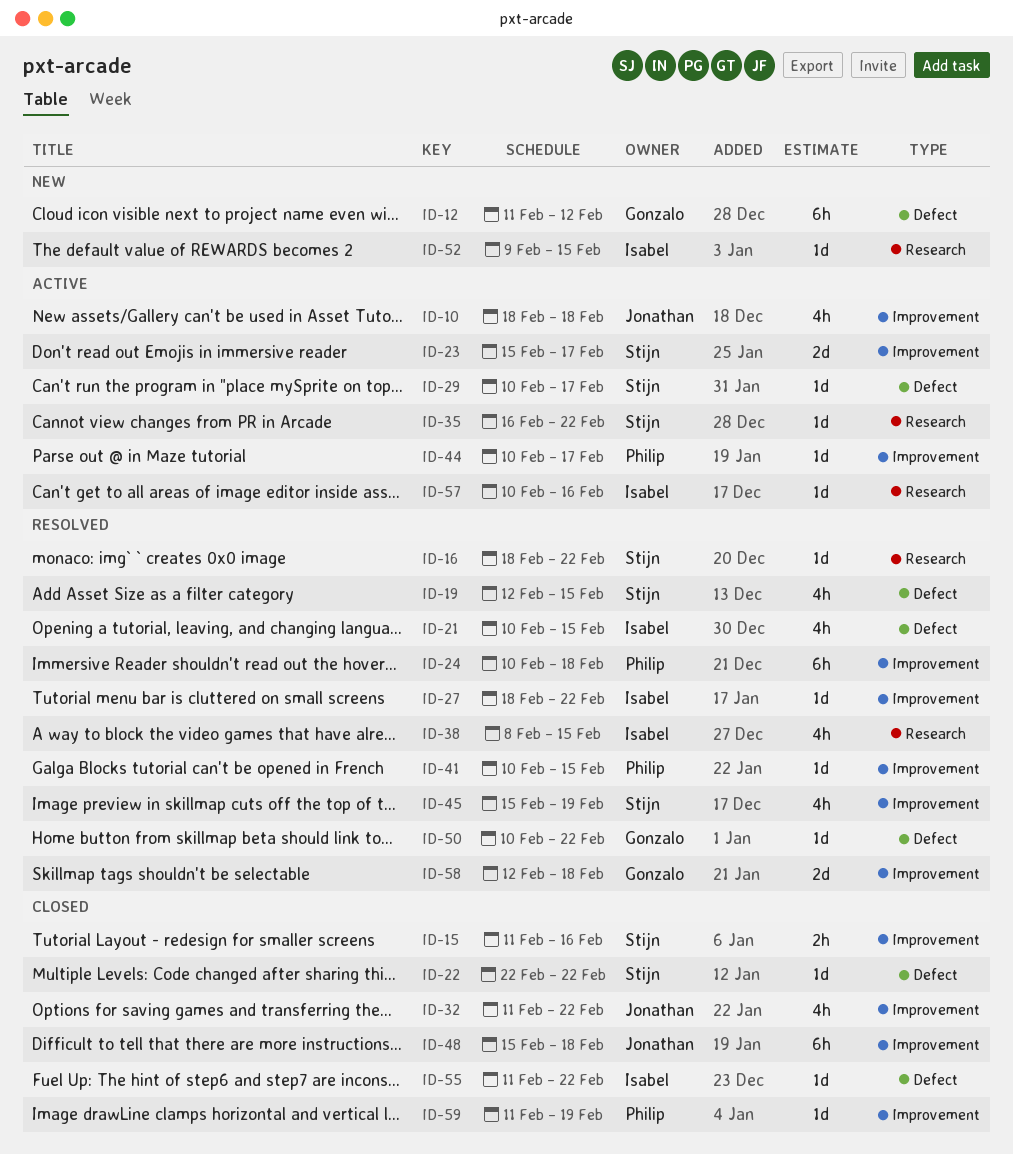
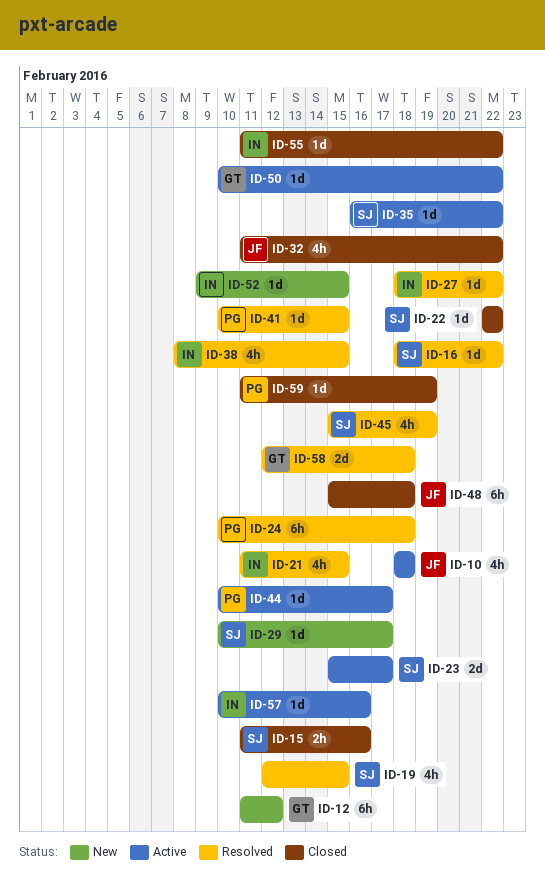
ID-21, start: Feb 10 -> Feb 11
ID-29, status: Active -> New
ID-50, status: Resolved -> Active

